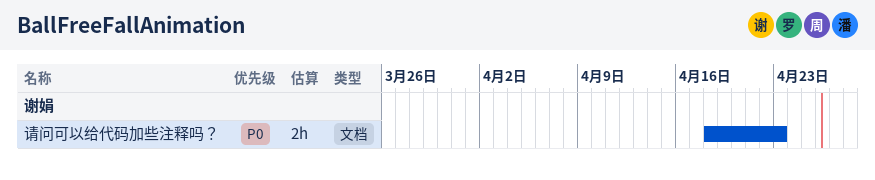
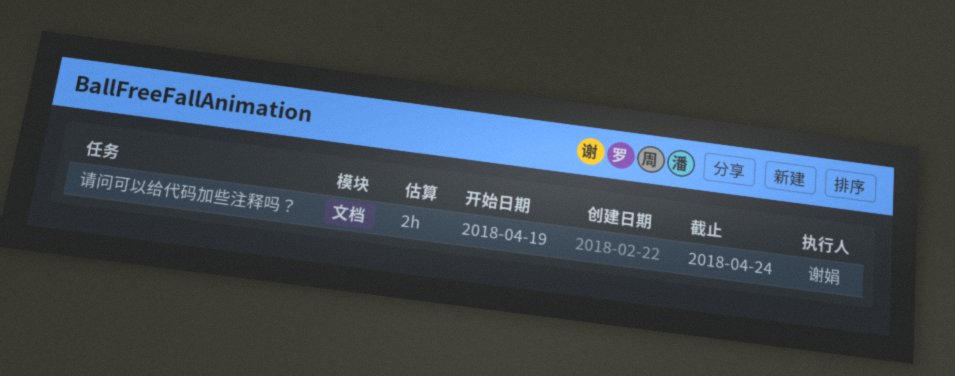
请问可以给代码加些注释吗？, start: Apr 18 -> Apr 19
请问可以给代码加些注释吗？, due: Apr 23 -> Apr 24

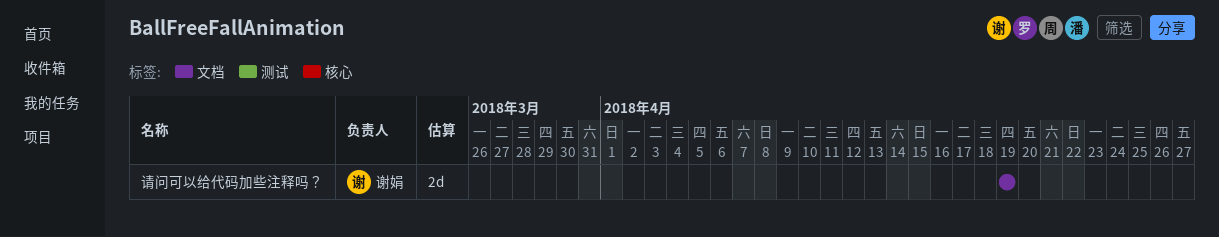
请问可以给代码加些注释吗？, estimate: 2h -> 2d
请问可以给代码加些注释吗？, due: Apr 24 -> Apr 19

